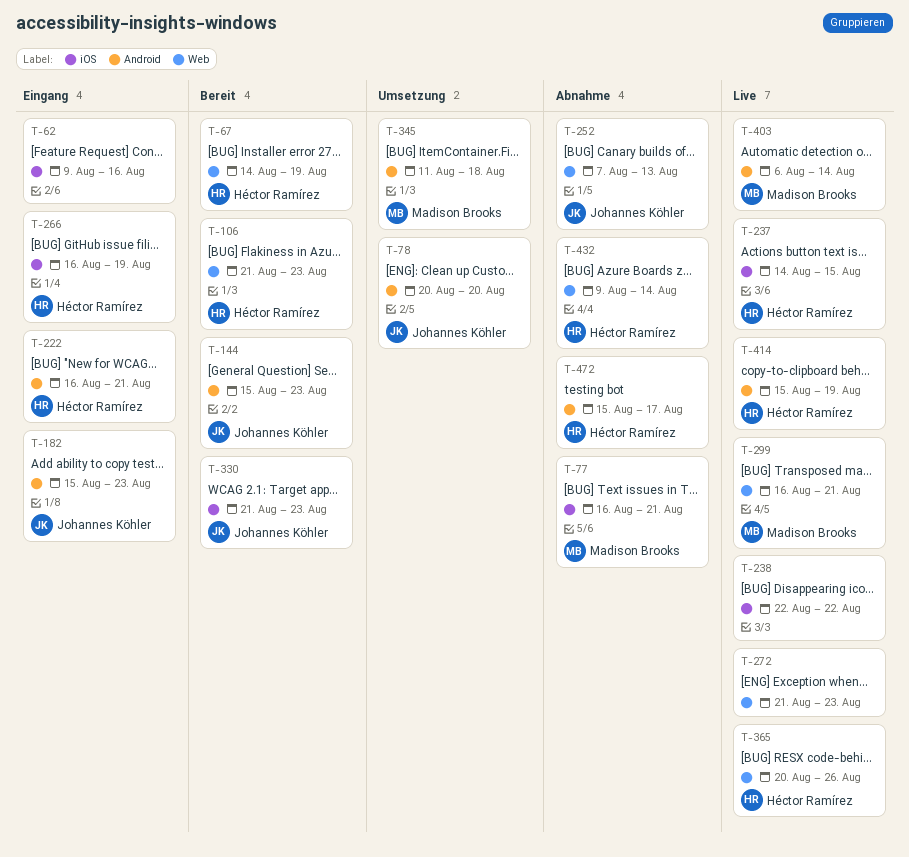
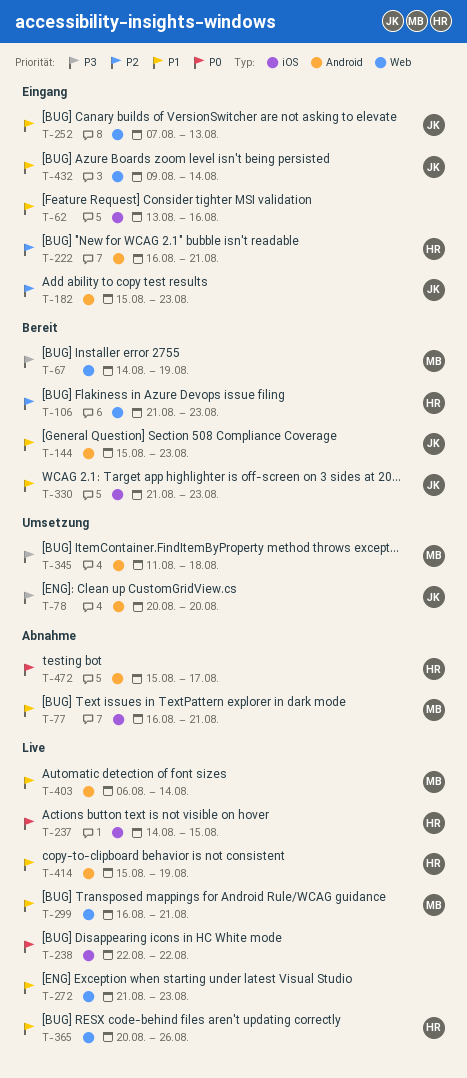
T-62, start: Aug 9 -> Aug 13
T-67, owner: Héctor Ramírez -> Madison Brooks
T-252, status: Abnahme -> Eingang
T-266: present -> none
T-432, status: Abnahme -> Eingang
T-432, owner: Héctor Ramírez -> Johannes Köhler

